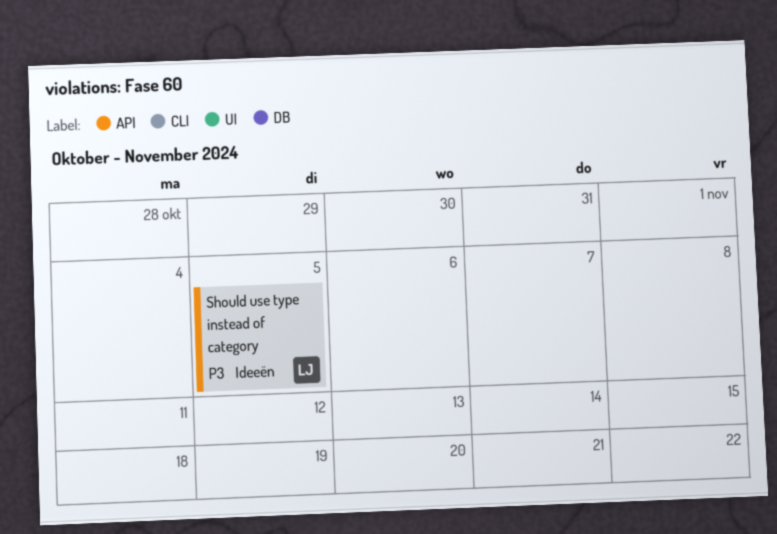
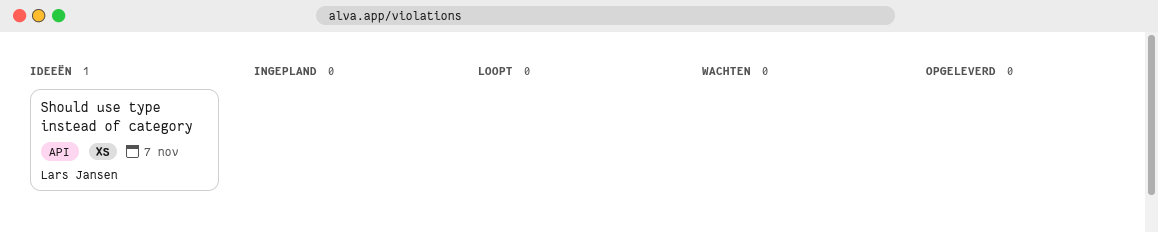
Should use type instead of category, due: Nov 5 -> Nov 7

